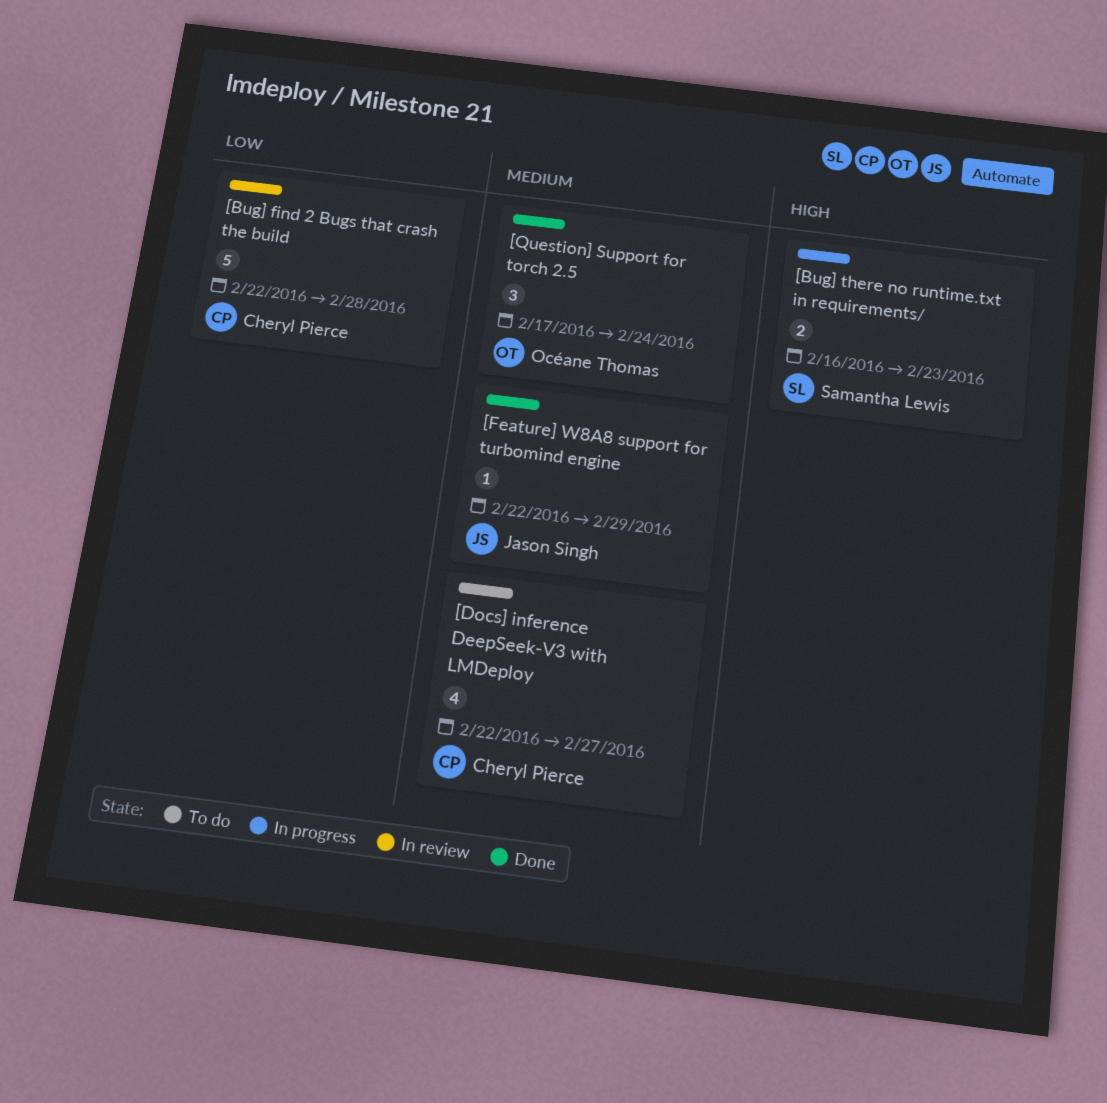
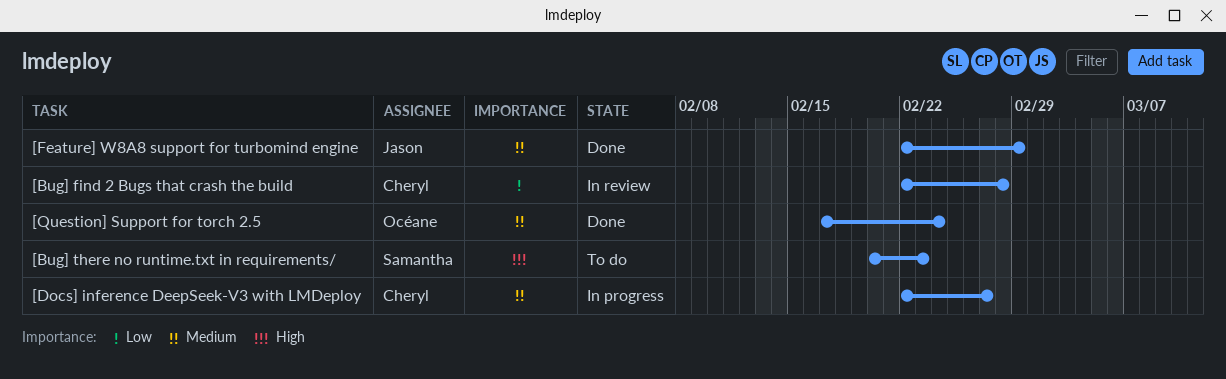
[Bug] there no runtime.txt in requirements/, status: In progress -> To do
[Bug] there no runtime.txt in requirements/, start: Feb 16 -> Feb 20
[Docs] inference DeepSeek-V3 with LMDeploy, status: To do -> In progress

